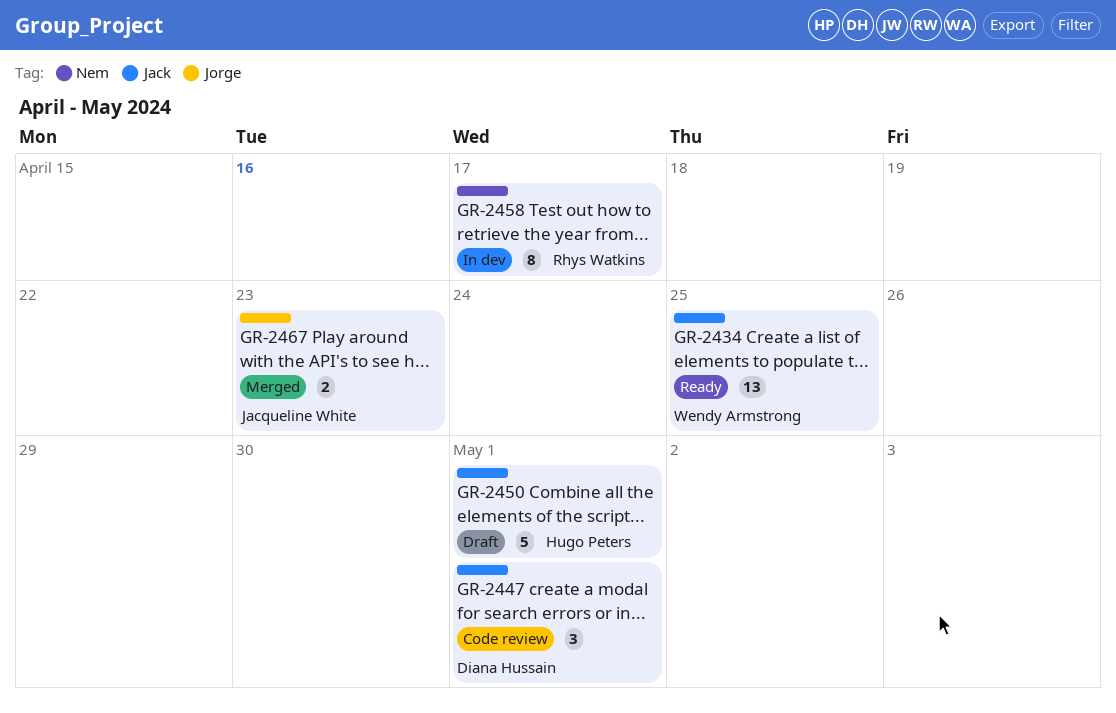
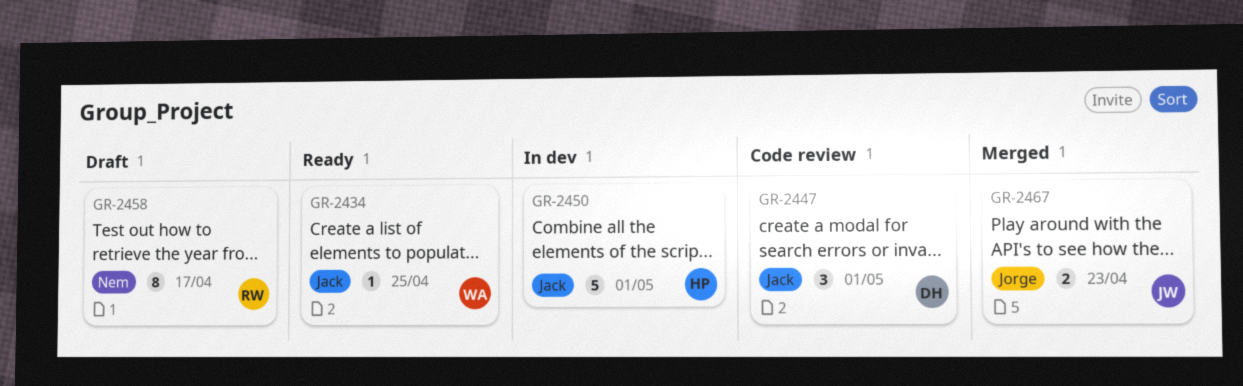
GR-2434, estimate: 13 -> 1
GR-2450, status: Draft -> In dev
GR-2458, status: In dev -> Draft

